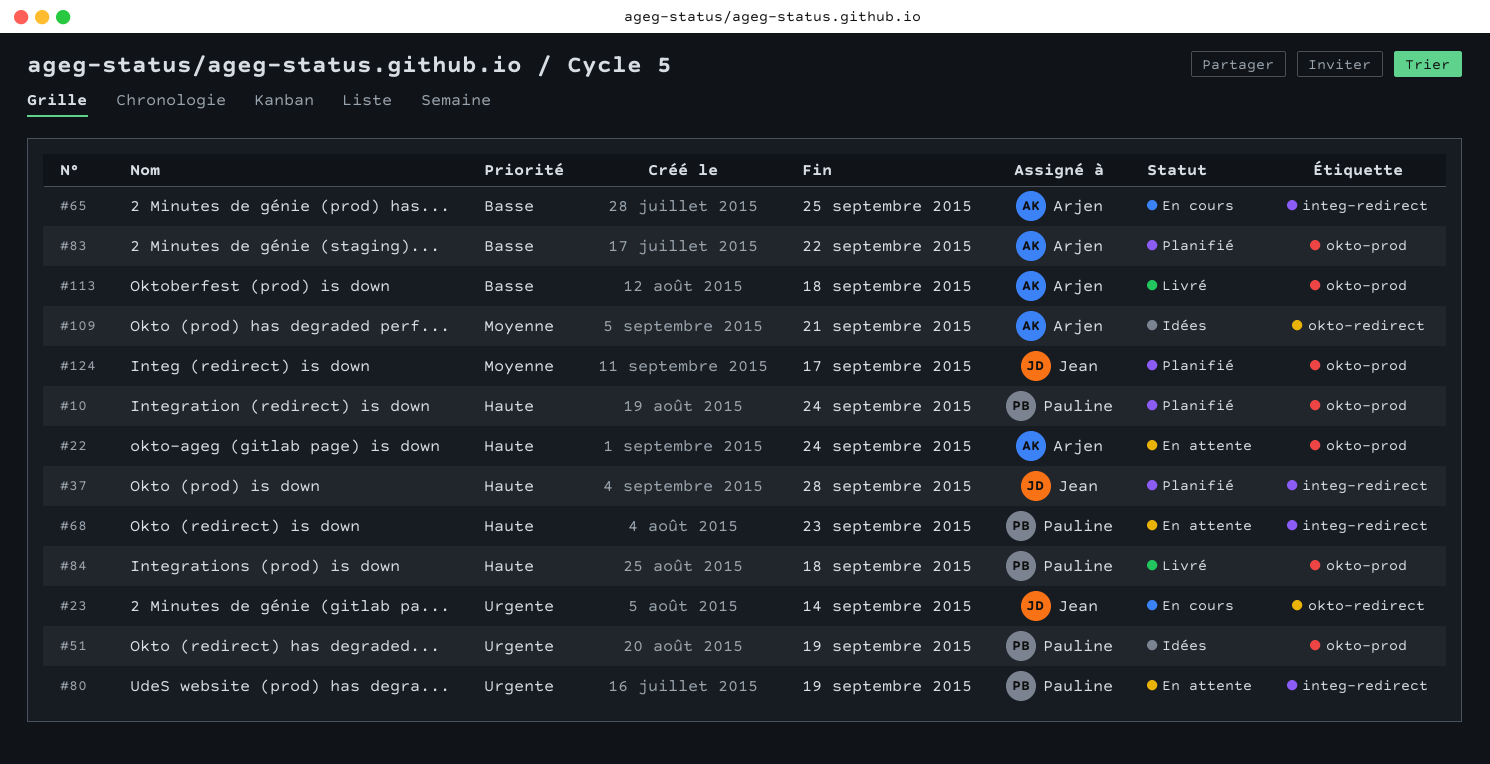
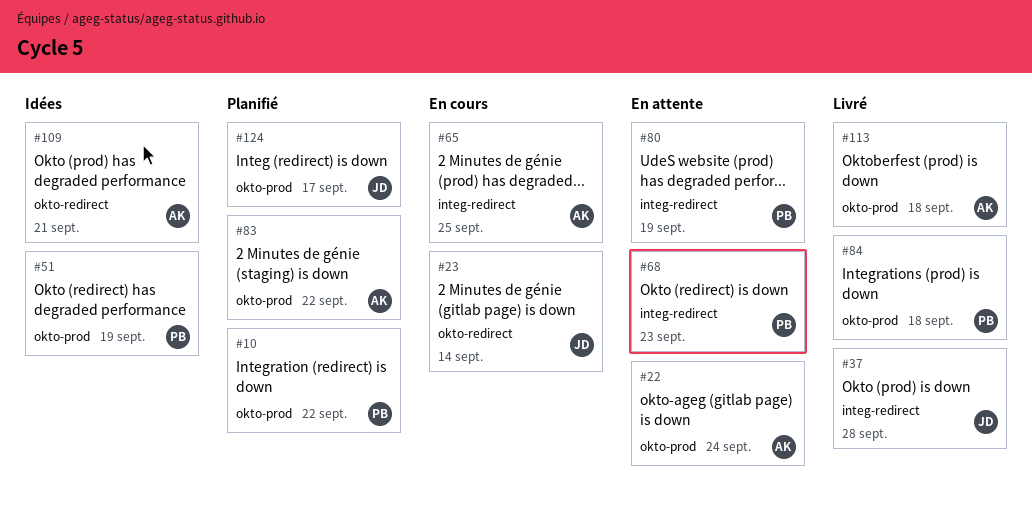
#10, due: Sep 24 -> Sep 22
#37, status: Planifié -> Livré

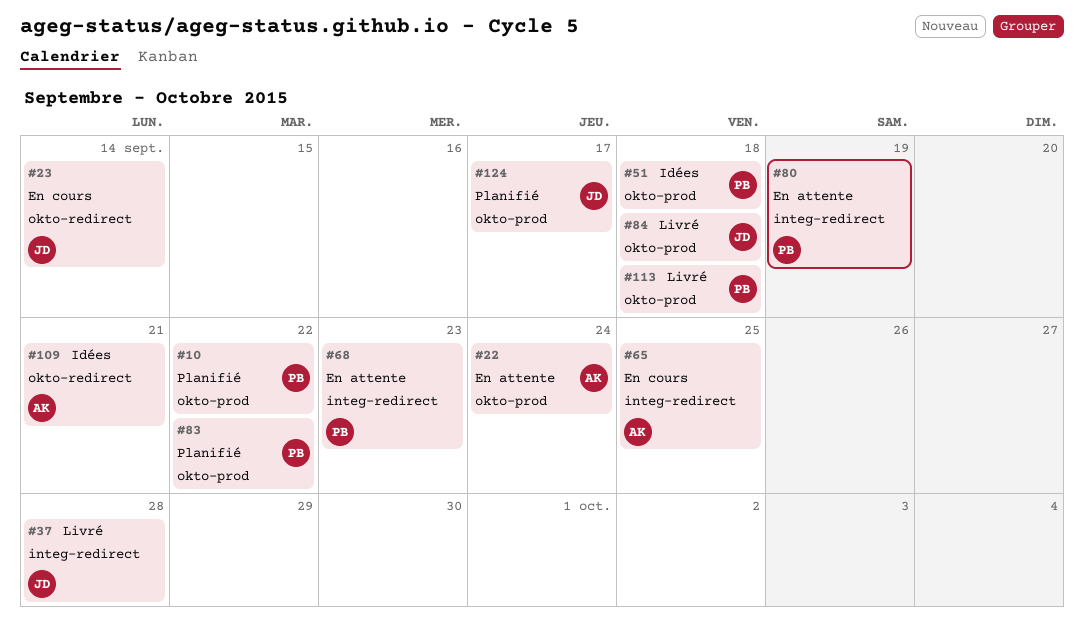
#51, due: Sep 19 -> Sep 18
#83, owner: AK -> PB
#84, owner: PB -> JD
#113, owner: AK -> PB

